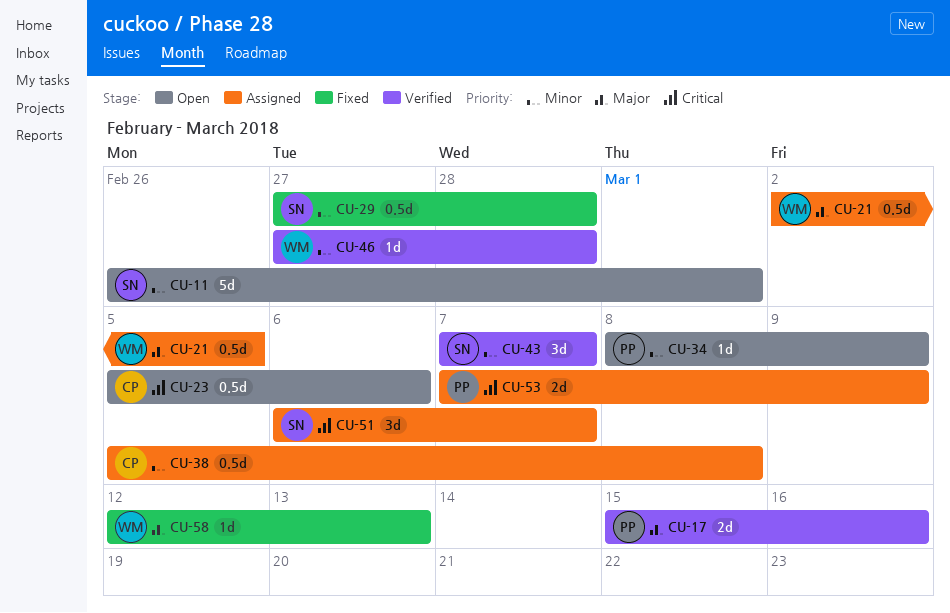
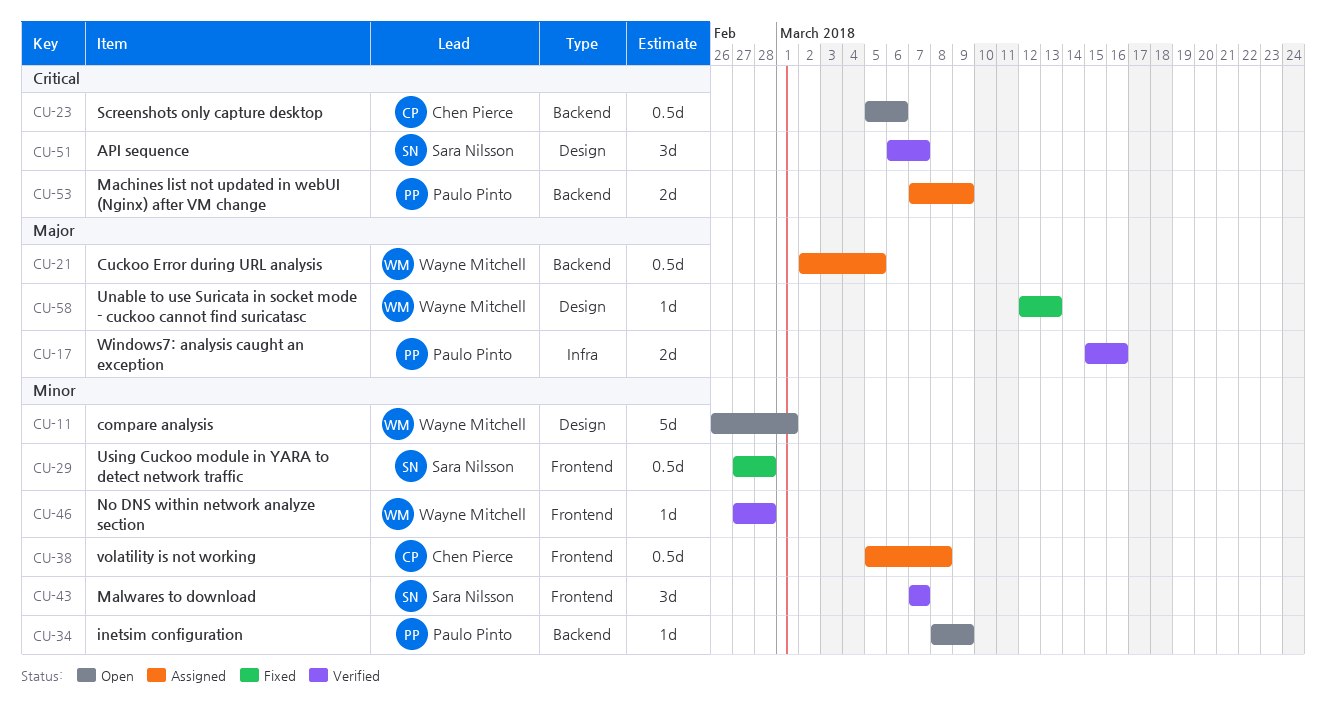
CU-11, owner: Sara Nilsson -> Wayne Mitchell
CU-51, status: Assigned -> Verified

